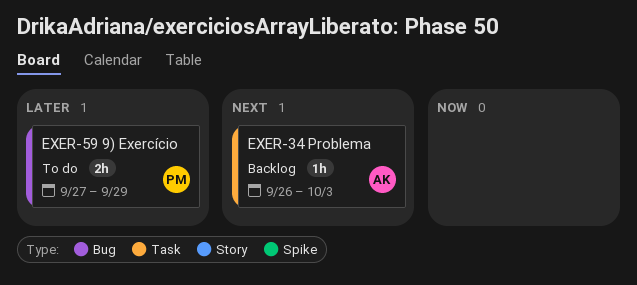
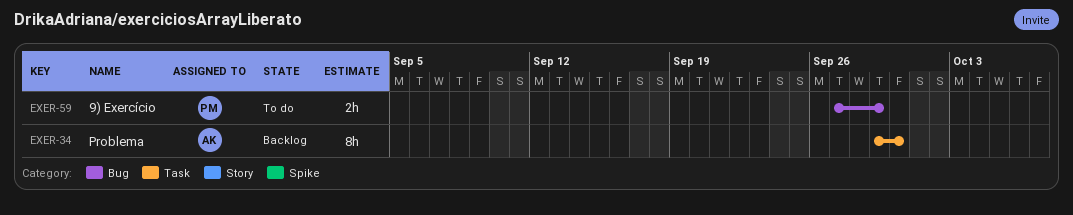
EXER-34, estimate: 1h -> 8h
EXER-34, start: Sep 26 -> Sep 29
EXER-34, due: Oct 3 -> Sep 30

